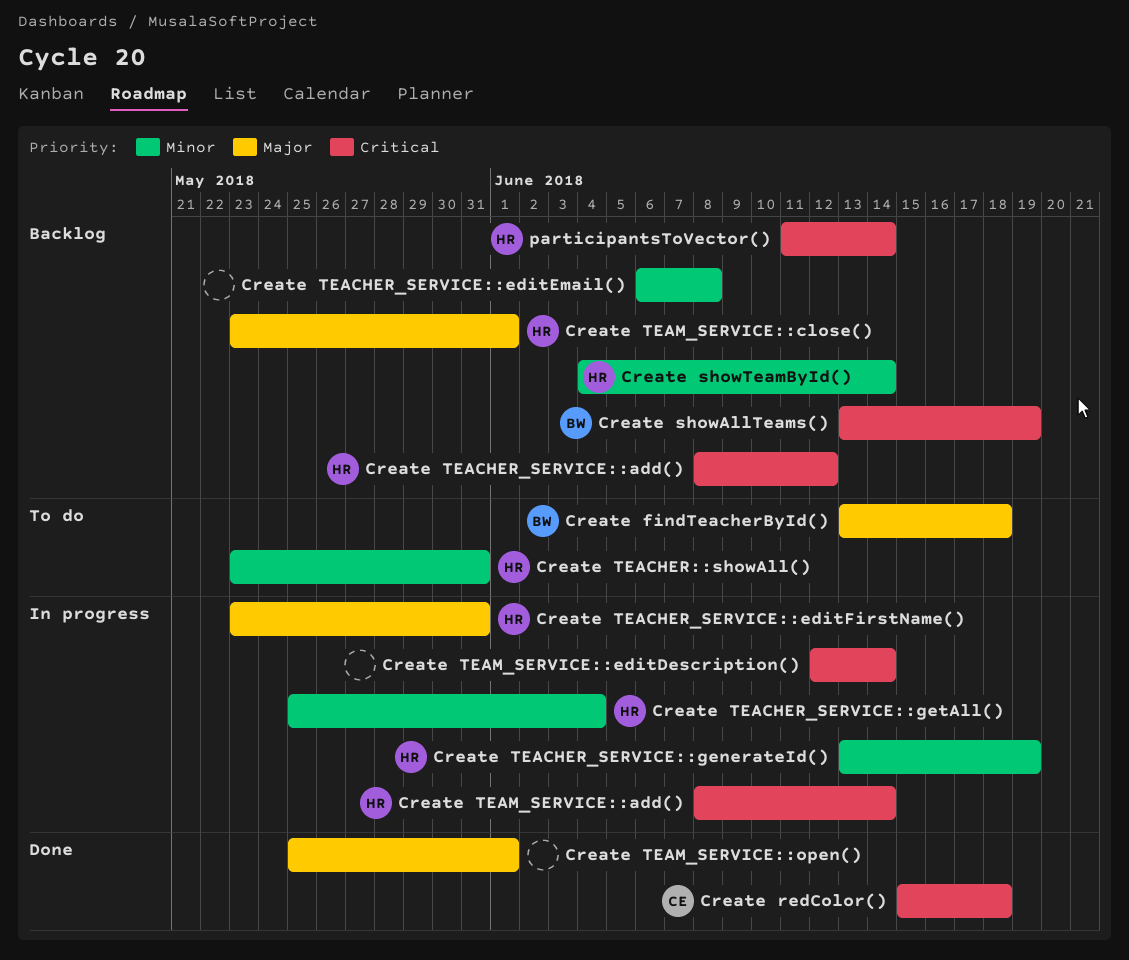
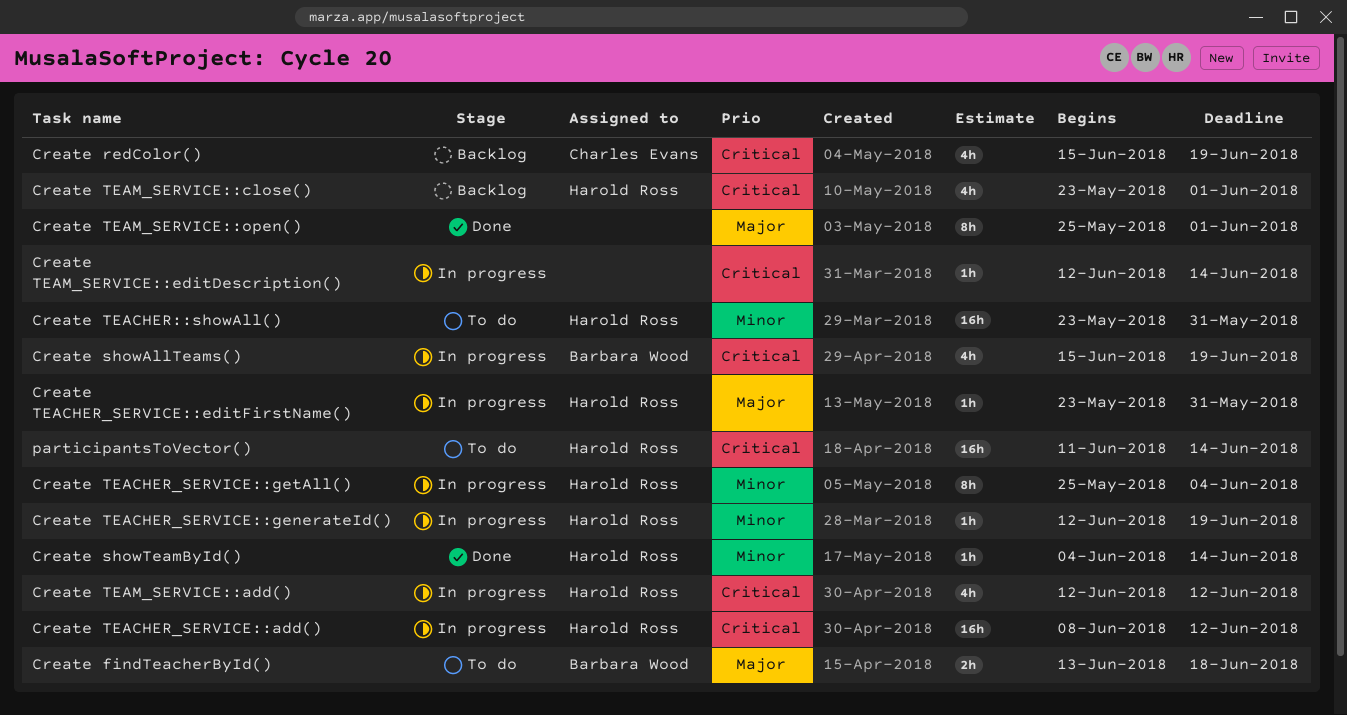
Create redColor(), status: Done -> Backlog
Create redColor(), due: Jun 18 -> Jun 19
Create showAllTeams(), status: Backlog -> In progress
Create showAllTeams(), start: Jun 13 -> Jun 15
Create showTeamById(), status: Backlog -> Done
Create TEACHER_SERVICE::add(), status: Backlog -> In progress
Create TEACHER_SERVICE::editEmail(): present -> none
Create TEACHER_SERVICE::generateId(), start: Jun 13 -> Jun 12
Create TEAM_SERVICE::add(), start: Jun 8 -> Jun 12
Create TEAM_SERVICE::add(), due: Jun 14 -> Jun 12
Create TEAM_SERVICE::close(), priority: Major -> Critical
participantsToVector(), status: Backlog -> To do

